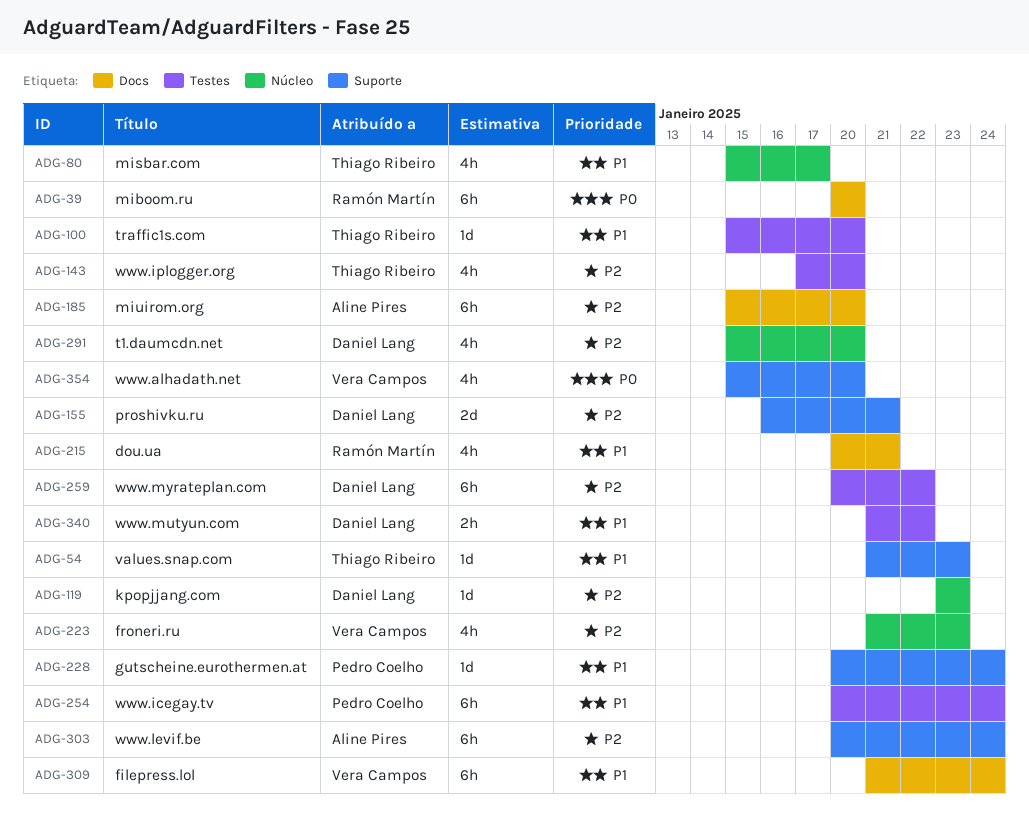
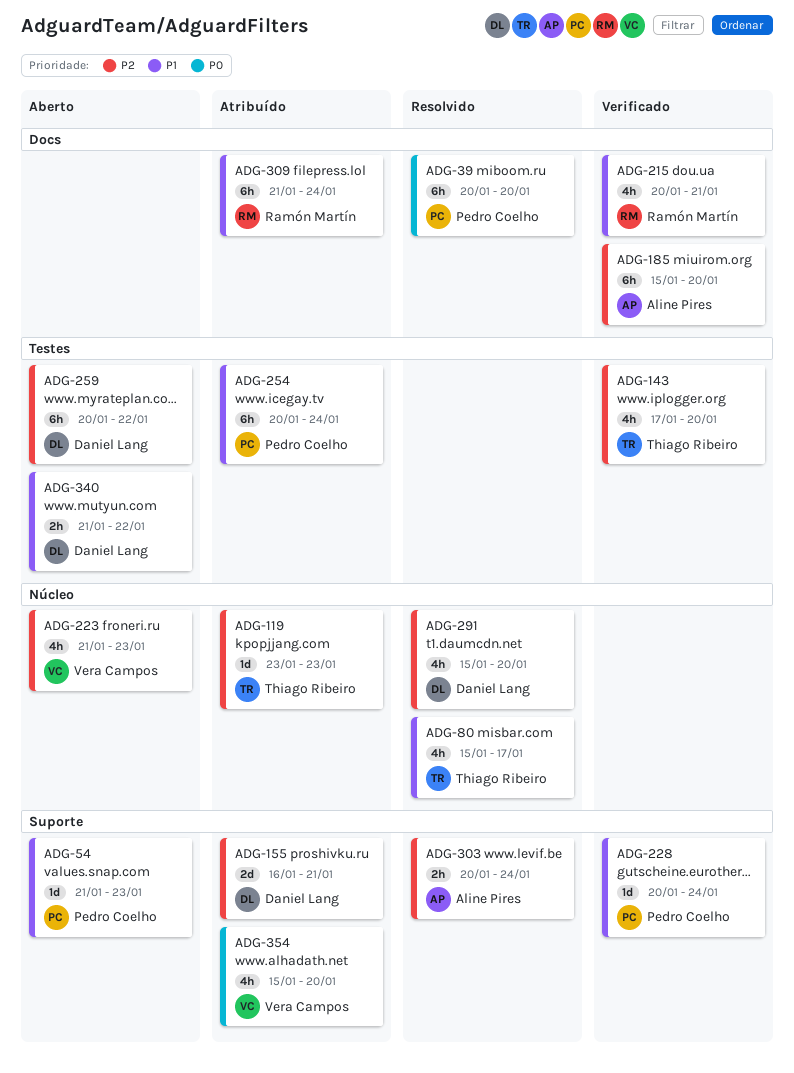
ADG-39, owner: Ramón Martín -> Pedro Coelho
ADG-54, owner: Thiago Ribeiro -> Pedro Coelho
ADG-100: present -> none
ADG-119, owner: Daniel Lang -> Thiago Ribeiro
ADG-303, estimate: 6h -> 2h
ADG-309, owner: Vera Campos -> Ramón Martín

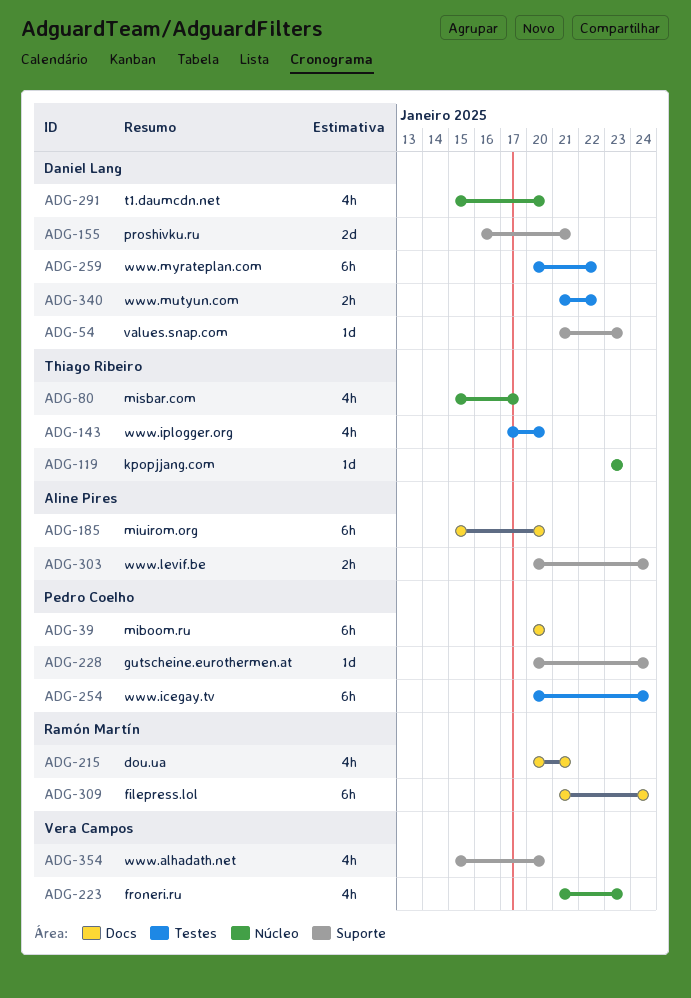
ADG-54, owner: Pedro Coelho -> Daniel Lang

